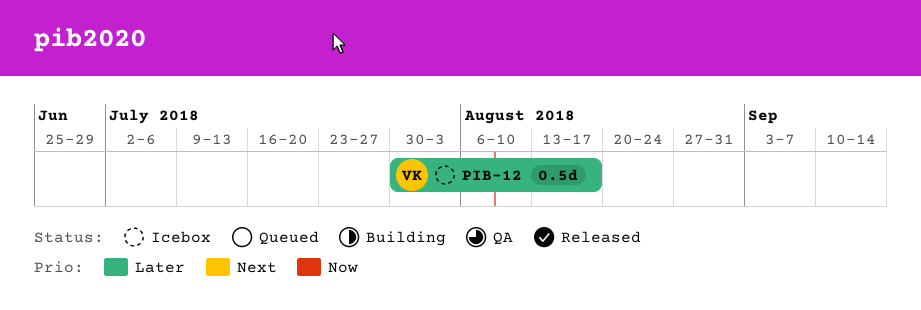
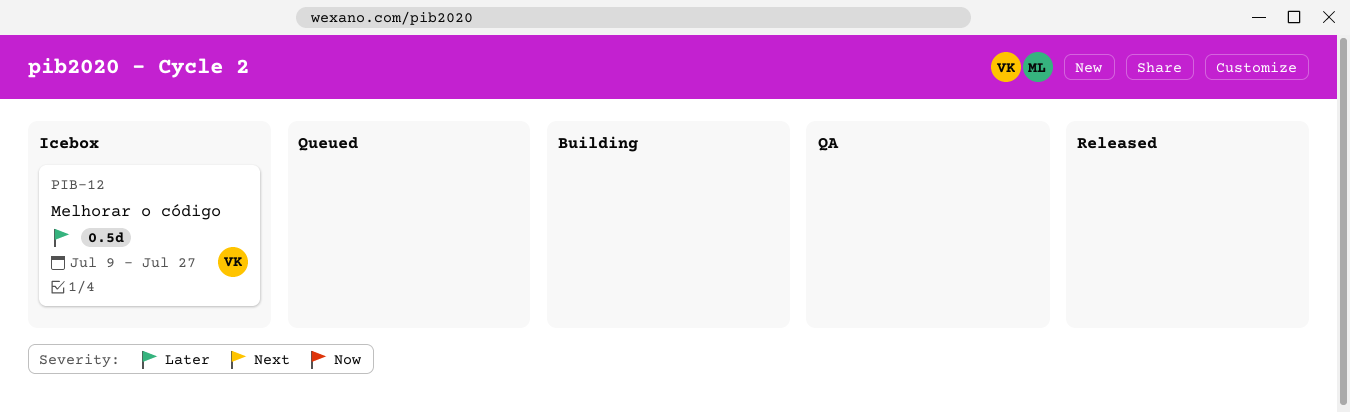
PIB-12, start: Jul 30 -> Jul 9
PIB-12, due: Aug 17 -> Jul 27

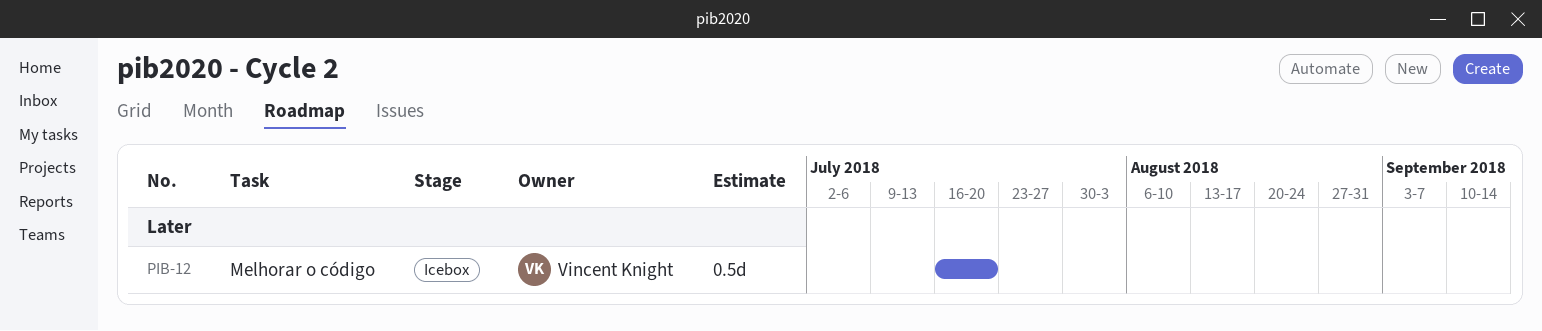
PIB-12, start: Jul 9 -> Jul 16
PIB-12, due: Jul 27 -> Jul 20

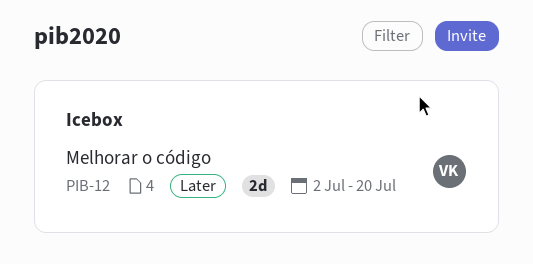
PIB-12, estimate: 0.5d -> 2d
PIB-12, start: Jul 16 -> Jul 2

